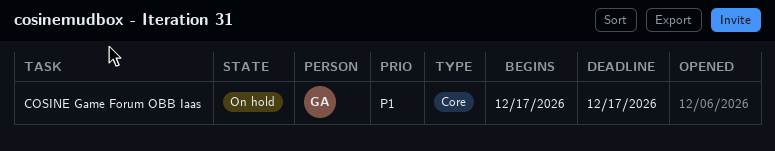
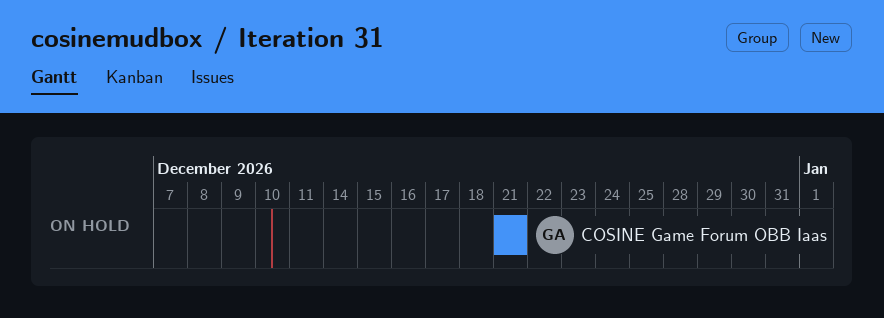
COSINE Game Forum OBB Iaas, start: Dec 17 -> Dec 21
COSINE Game Forum OBB Iaas, due: Dec 17 -> Dec 21

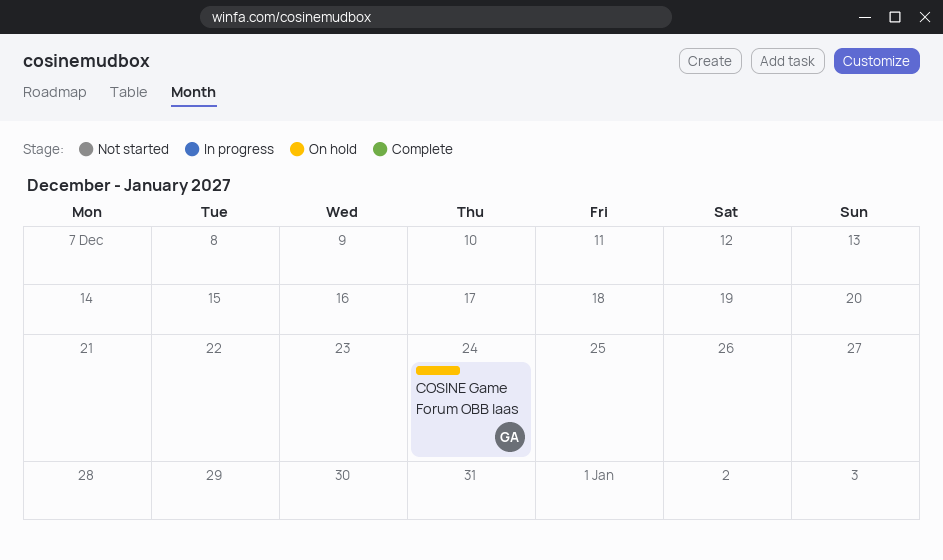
COSINE Game Forum OBB Iaas, due: Dec 21 -> Dec 24

